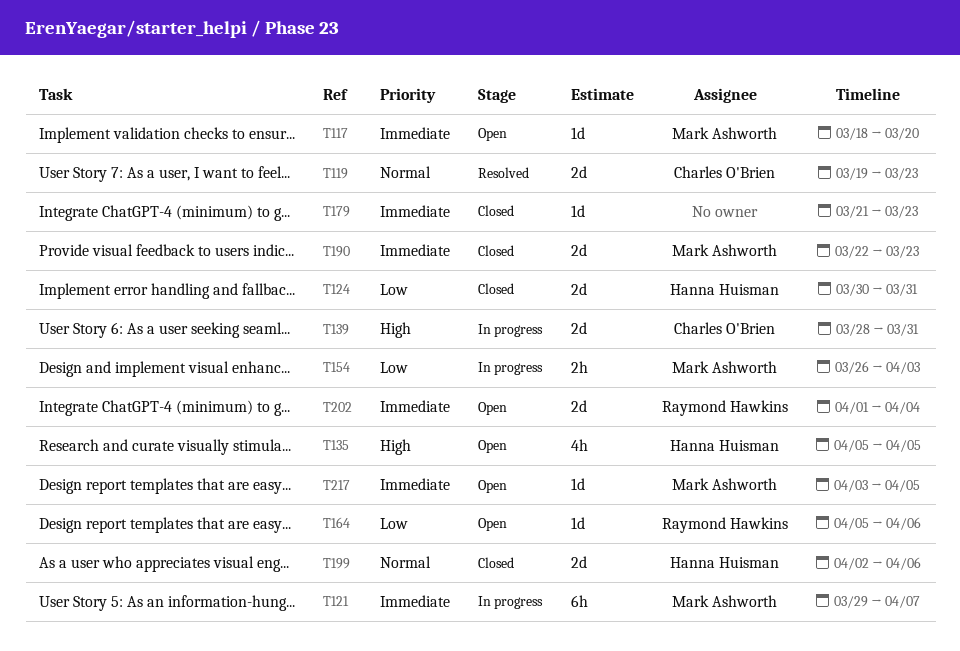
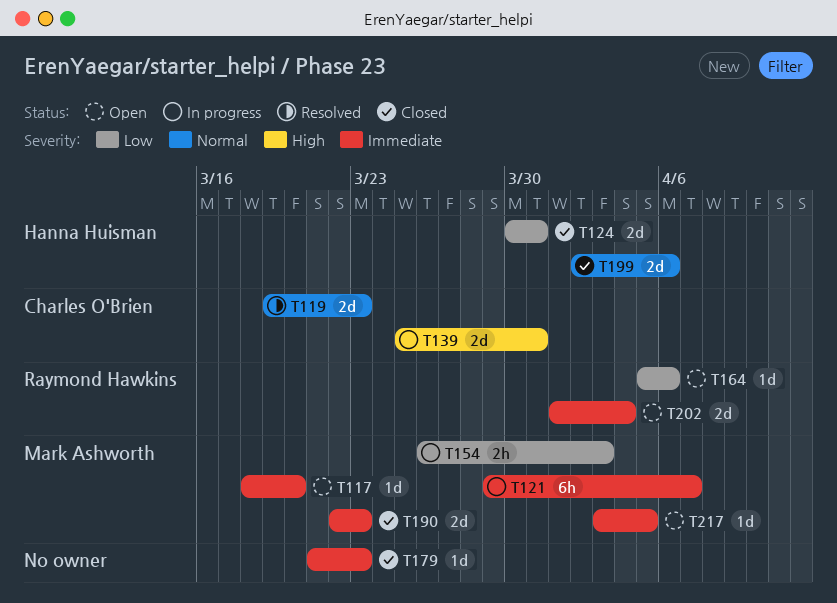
T135: present -> none
T139, start: Mar 28 -> Mar 25

